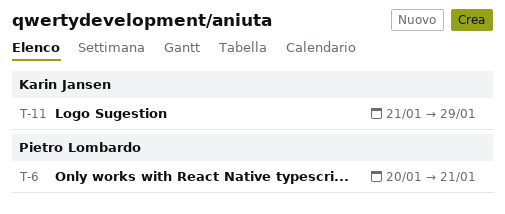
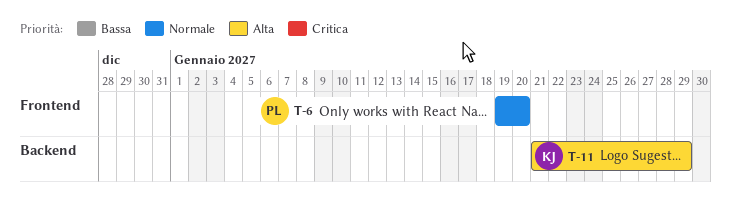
T-6, start: Jan 20 -> Jan 19
T-6, due: Jan 21 -> Jan 20

